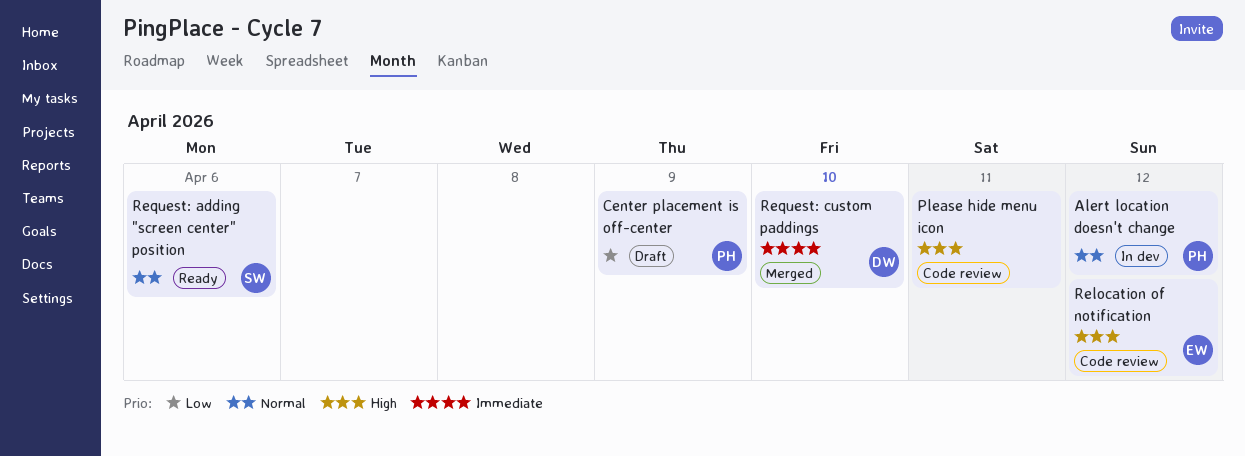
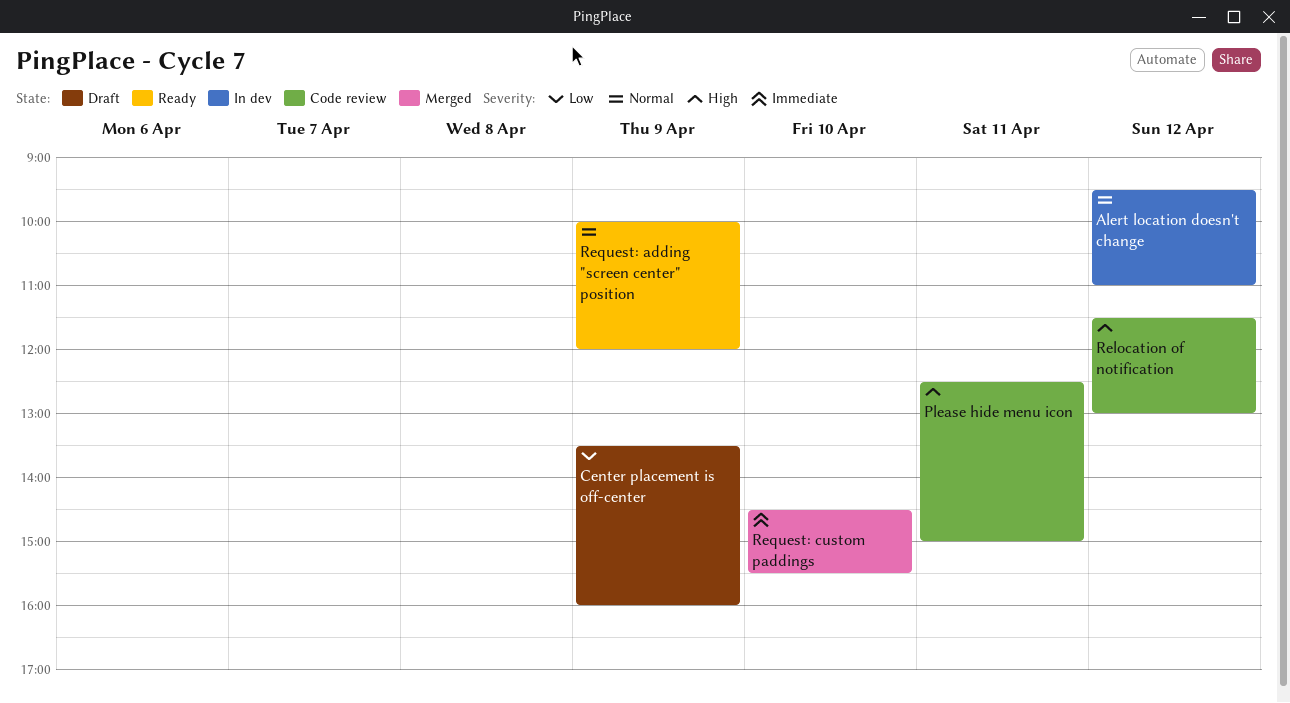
Request: adding "screen center" position, day: Apr 6 -> Apr 9

